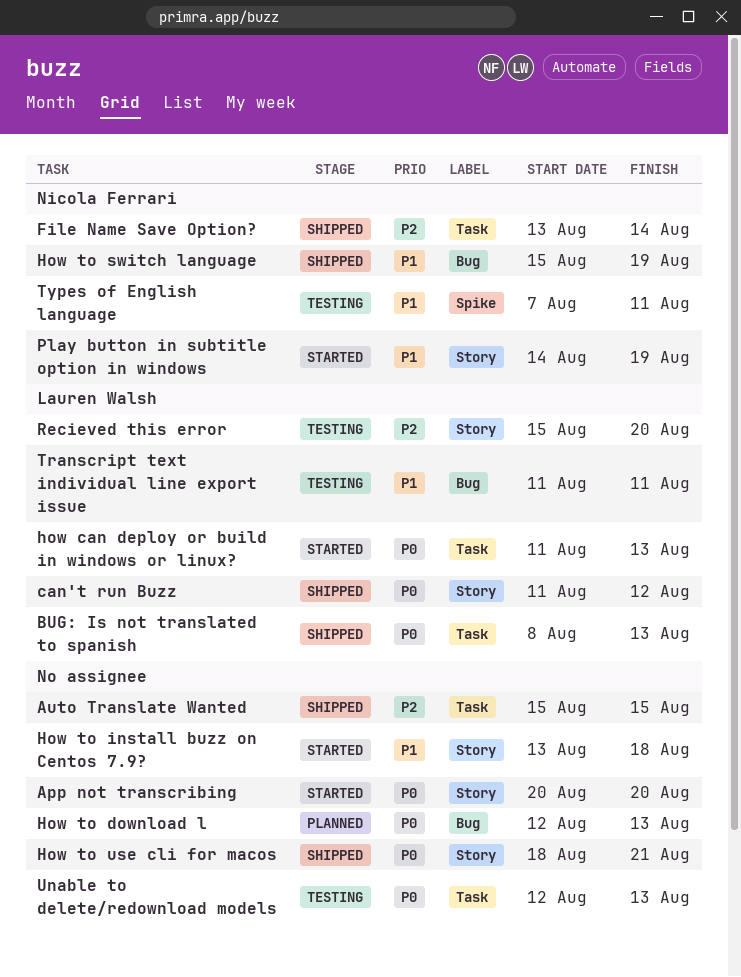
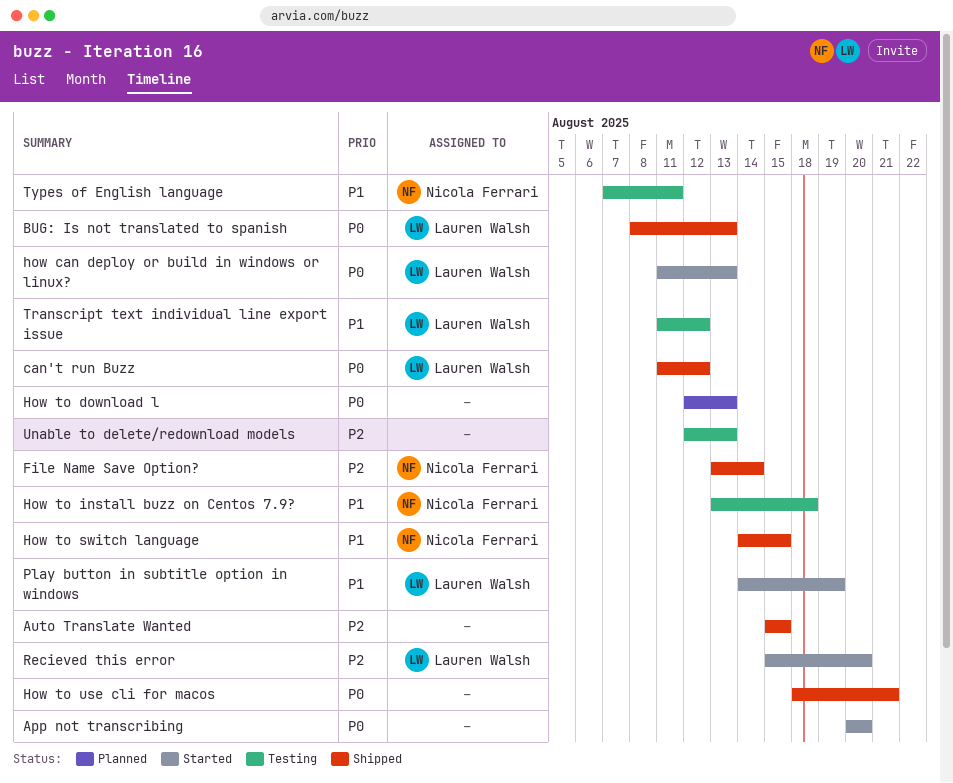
How to install buzz on Centos 7.9?, status: Started -> Testing
How to install buzz on Centos 7.9?, owner: none -> Nicola Ferrari
How to switch language, start: Aug 15 -> Aug 14
How to switch language, due: Aug 19 -> Aug 15
Play button in subtitle option in windows, owner: Nicola Ferrari -> Lauren Walsh
Recieved this error, status: Testing -> Started
Transcript text individual line export issue, due: Aug 11 -> Aug 12
Unable to delete/redownload models, priority: P0 -> P2

